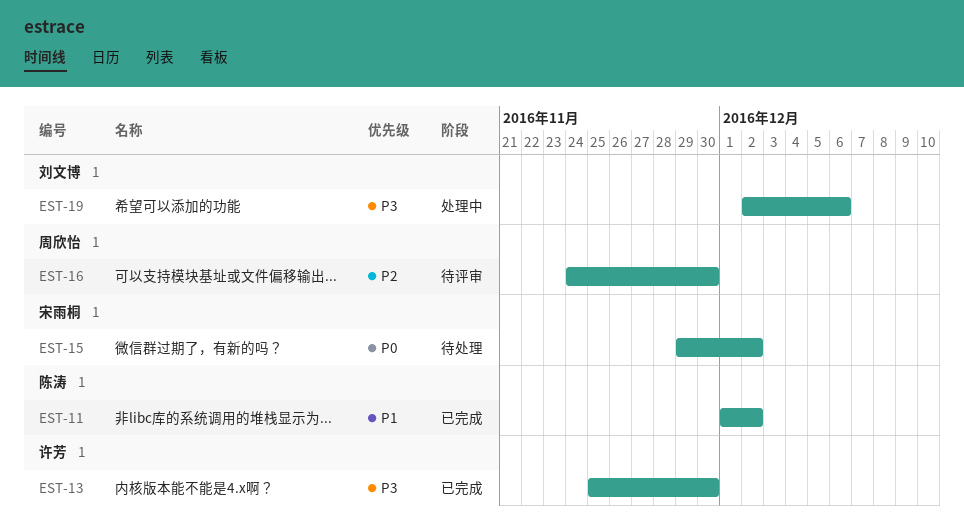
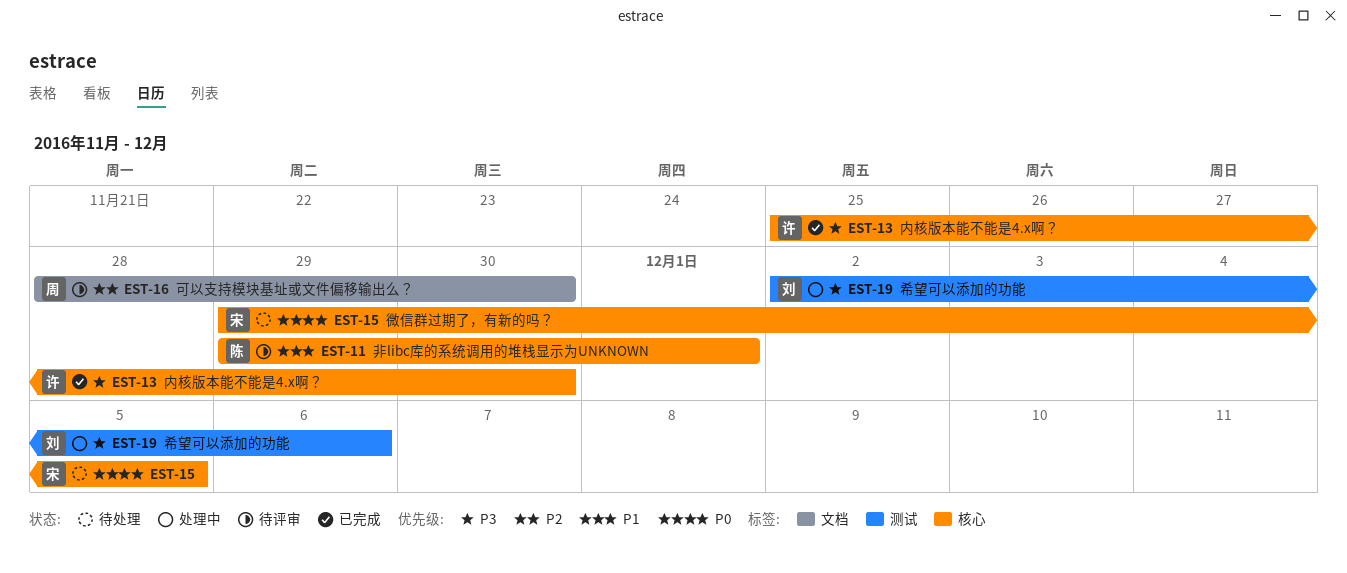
EST-11, status: 已完成 -> 待评审
EST-11, start: Dec 1 -> Nov 29
EST-11, due: Dec 2 -> Dec 1
EST-15, due: Dec 2 -> Dec 5
EST-16, start: Nov 24 -> Nov 28

